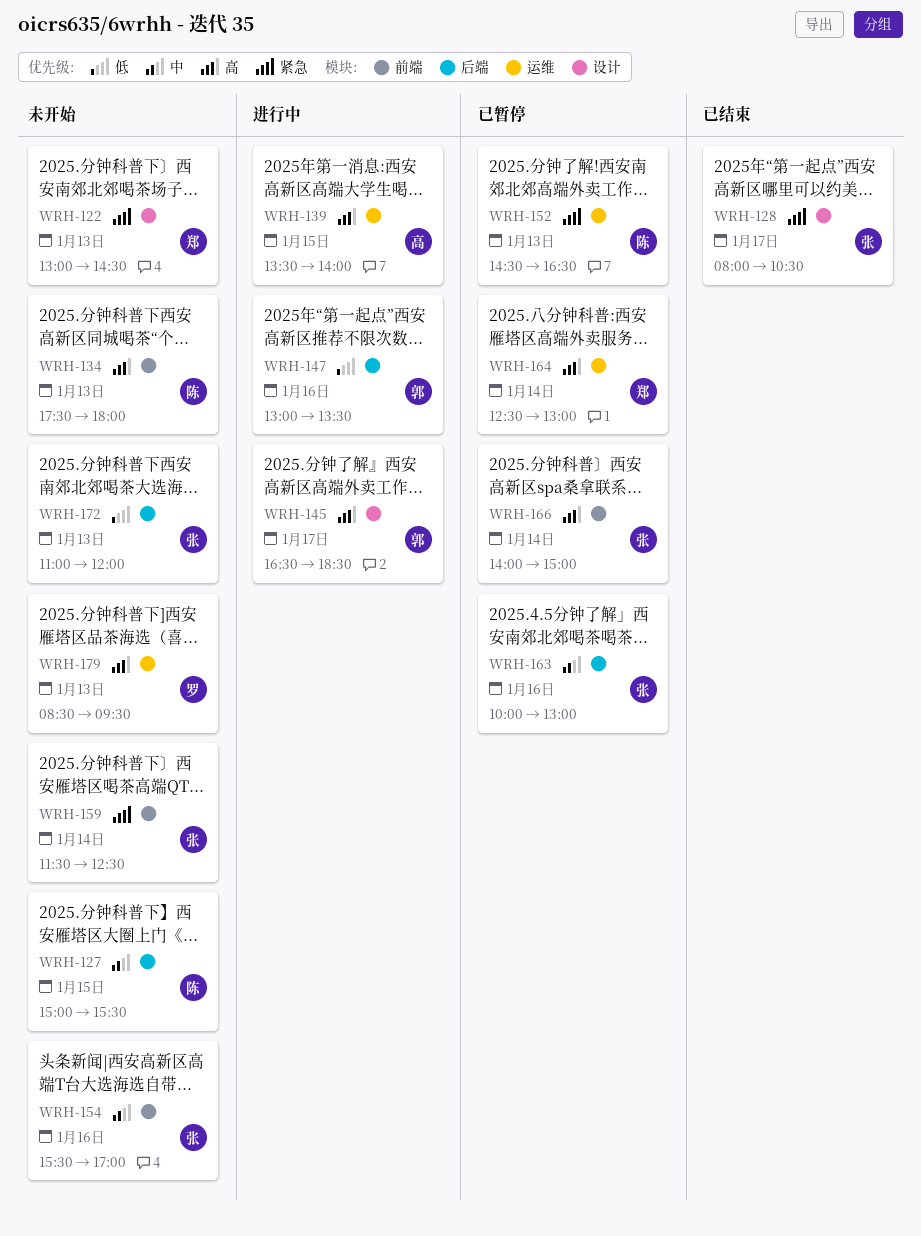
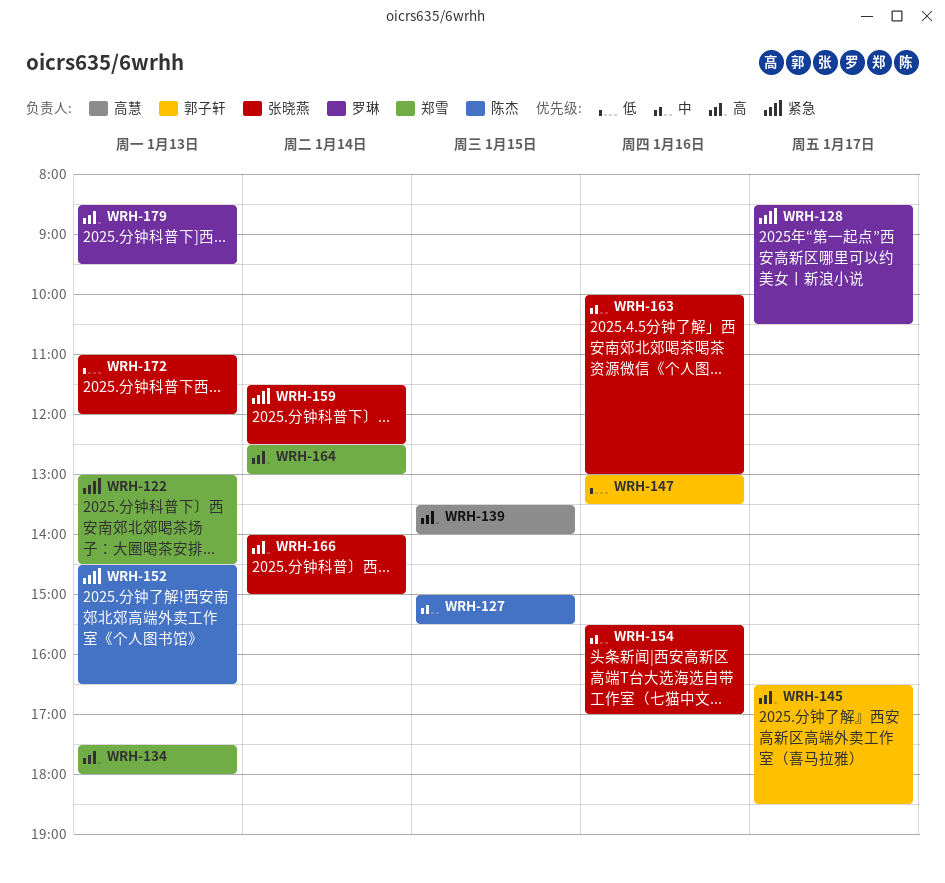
WRH-128, owner: 张晓燕 -> 罗琳
WRH-128, begins: 08:00 -> 08:30
WRH-134, owner: 陈杰 -> 郑雪

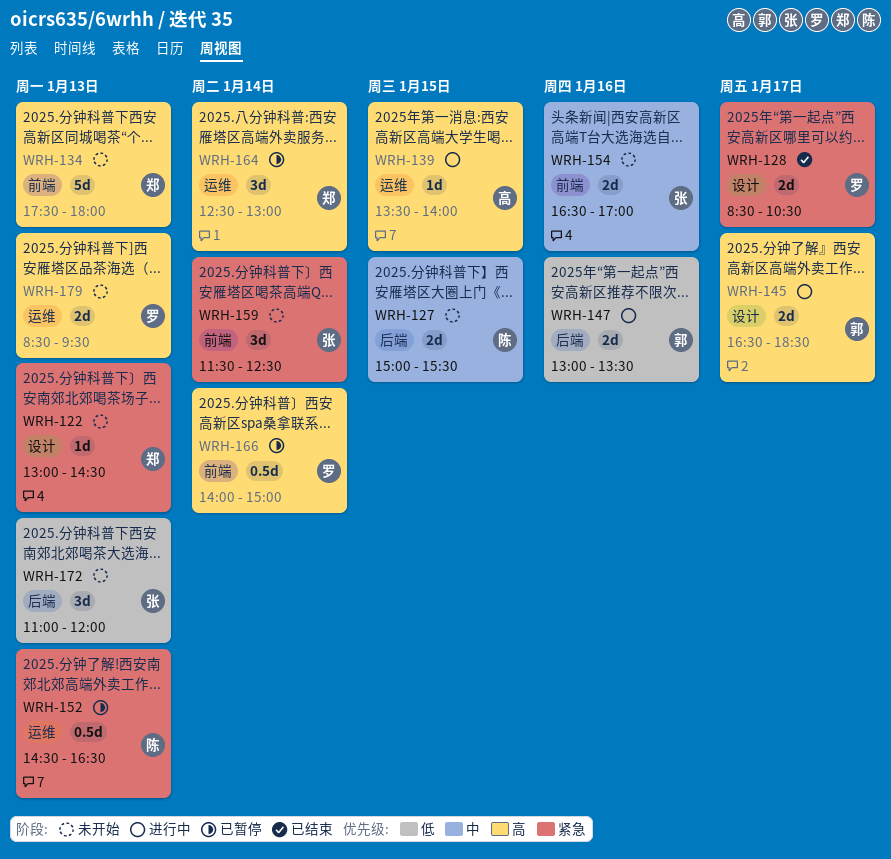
WRH-154, begins: 15:30 -> 16:30
WRH-163: present -> none
WRH-166, owner: 张晓燕 -> 罗琳

